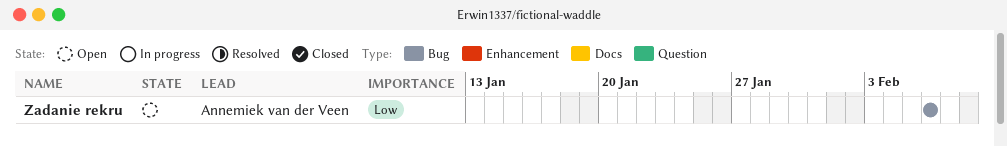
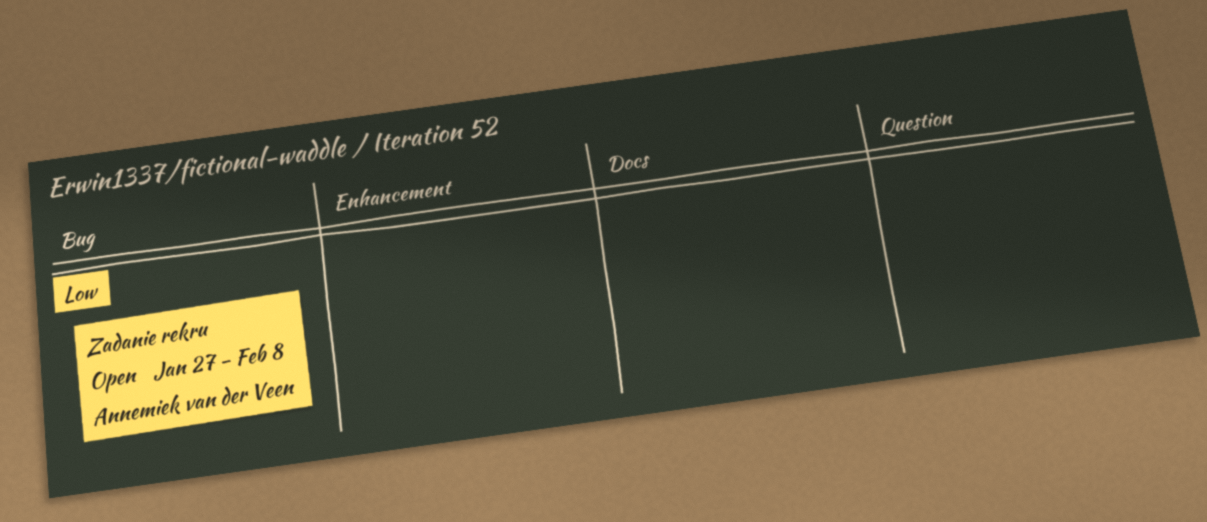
Zadanie rekru, start: Feb 6 -> Jan 27
Zadanie rekru, due: Feb 6 -> Feb 8

